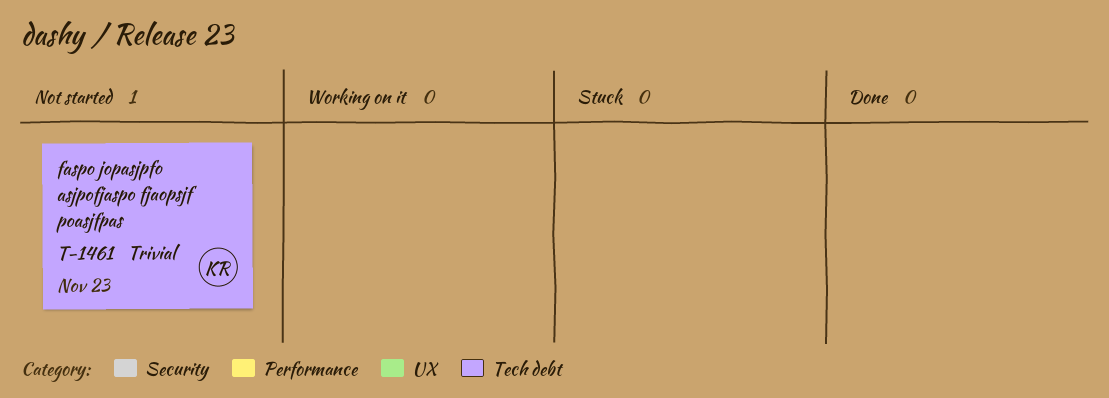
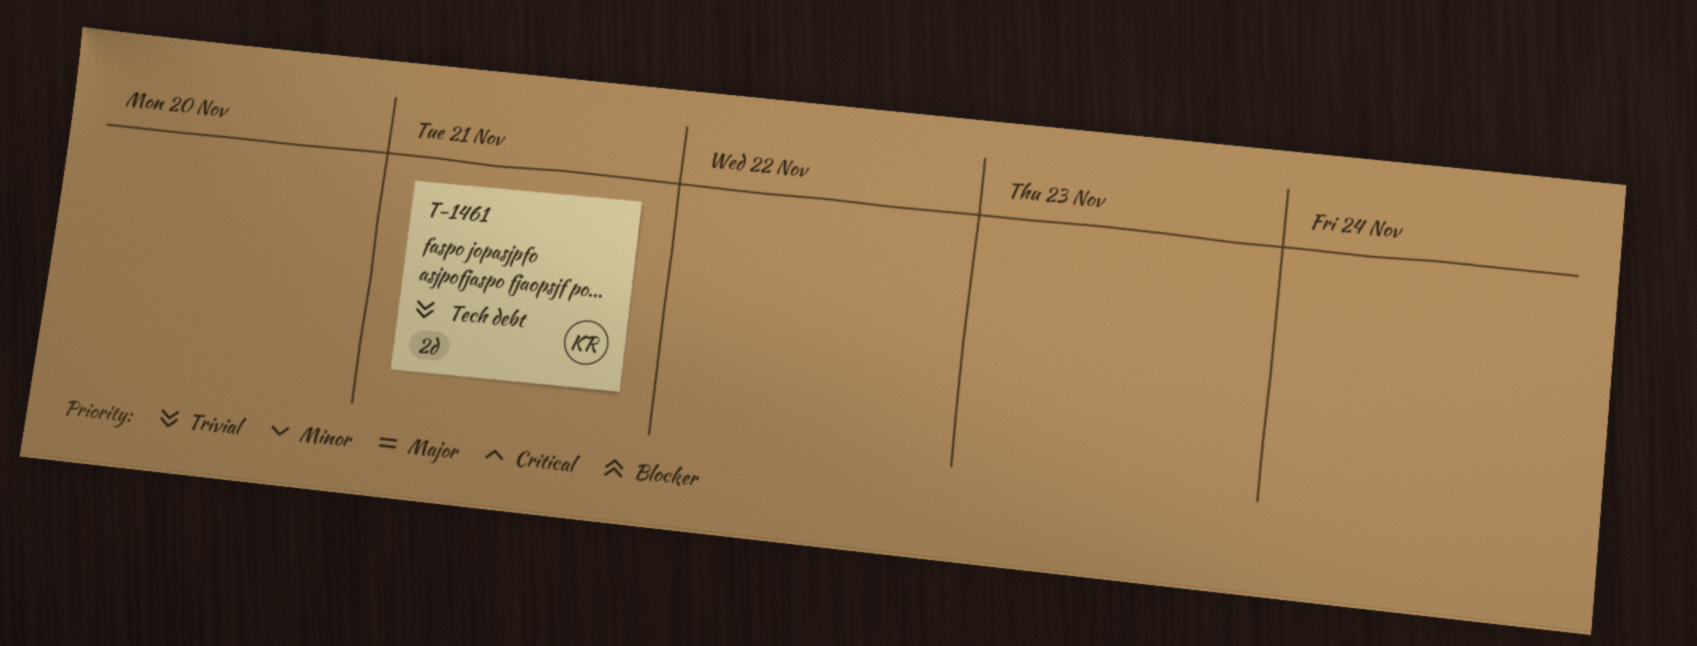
T-1461, due: Nov 23 -> Nov 21

